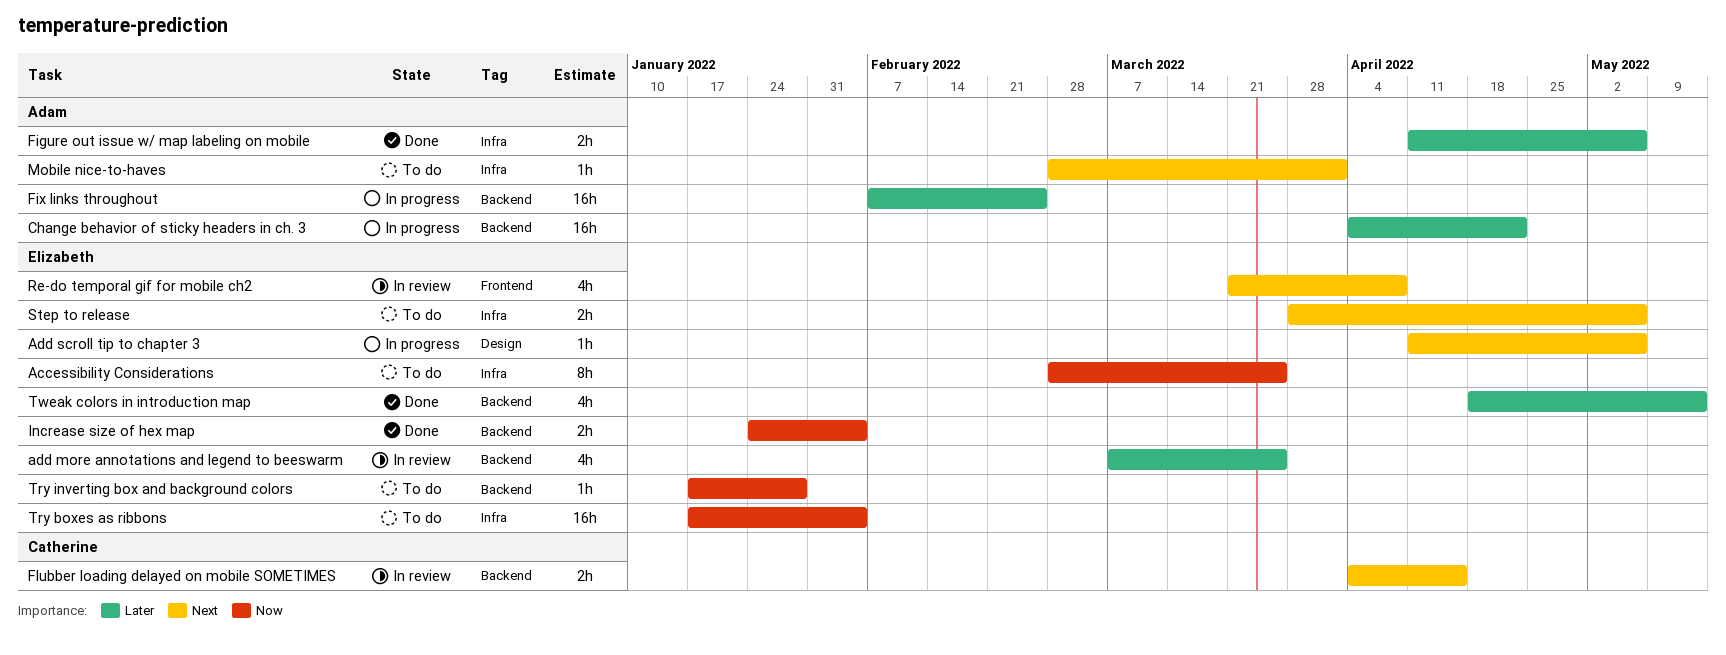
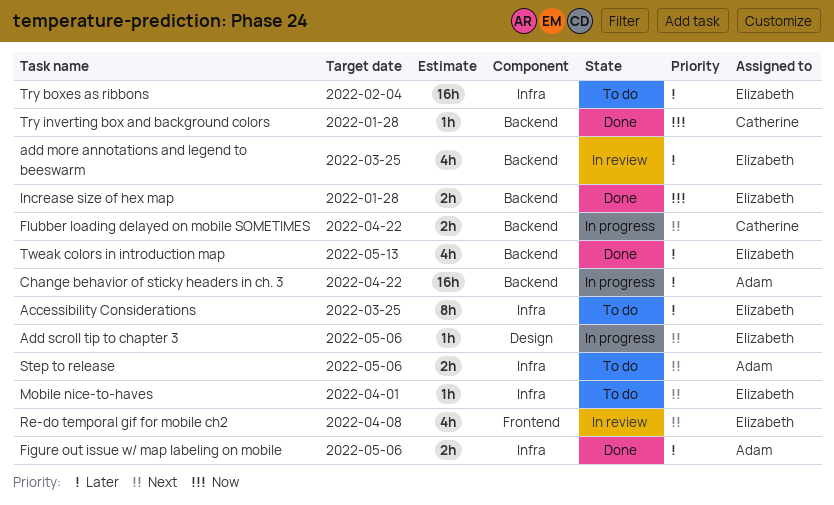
Accessibility Considerations, priority: Now -> Later
Fix links throughout: present -> none
Flubber loading delayed on mobile SOMETIMES, status: In review -> In progress
Flubber loading delayed on mobile SOMETIMES, due: Apr 15 -> Apr 22
Increase size of hex map, due: Feb 4 -> Jan 28
Mobile nice-to-haves, owner: Adam -> Elizabeth
Step to release, owner: Elizabeth -> Adam
Try boxes as ribbons, priority: Now -> Later
Try inverting box and background colors, status: To do -> Done
Try inverting box and background colors, owner: Elizabeth -> Catherine

